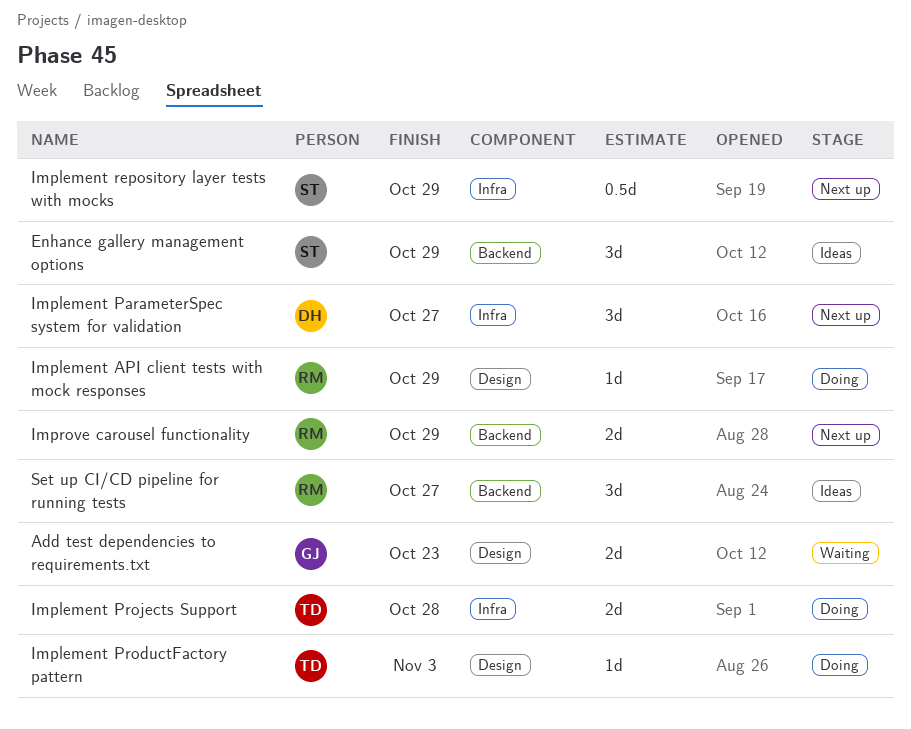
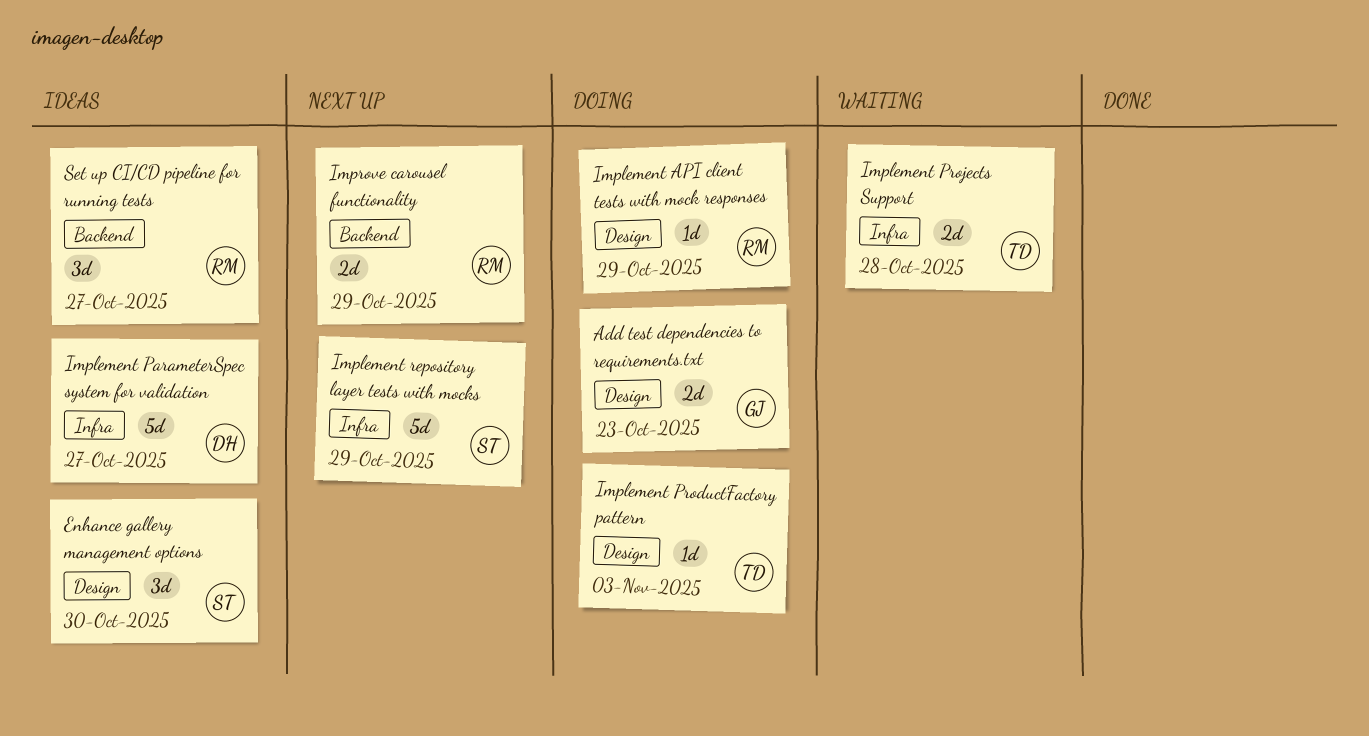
Add test dependencies to requirements.txt, status: Waiting -> Doing
Enhance gallery management options, label: Backend -> Design
Enhance gallery management options, due: Oct 29 -> Oct 30
Implement ParameterSpec system for validation, status: Next up -> Ideas
Implement ParameterSpec system for validation, estimate: 3d -> 5d
Implement Projects Support, status: Doing -> Waiting
Implement repository layer tests with mocks, estimate: 0.5d -> 5d

